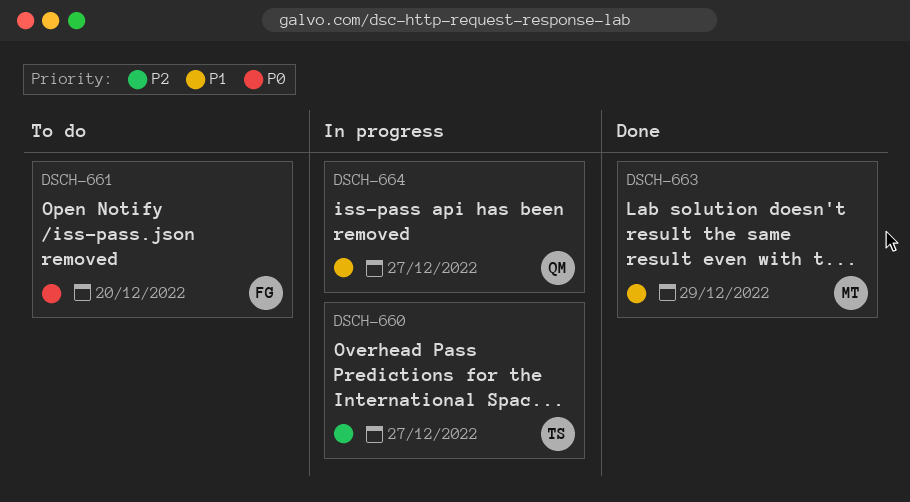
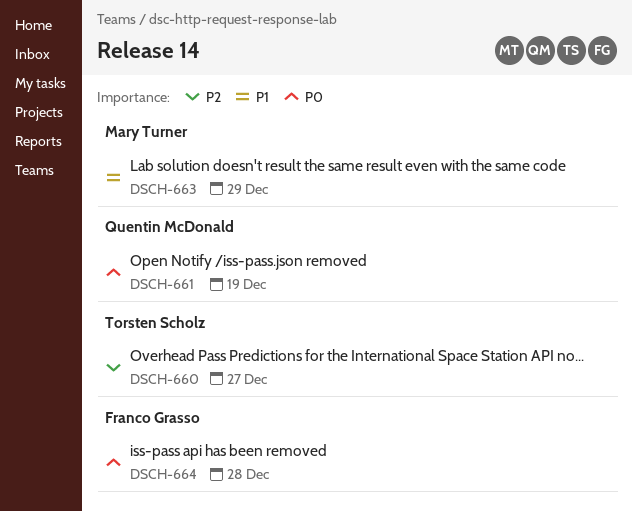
DSCH-661, owner: Franco Grasso -> Quentin McDonald
DSCH-661, due: Dec 20 -> Dec 19
DSCH-664, owner: Quentin McDonald -> Franco Grasso
DSCH-664, priority: P1 -> P0
DSCH-664, due: Dec 27 -> Dec 28

